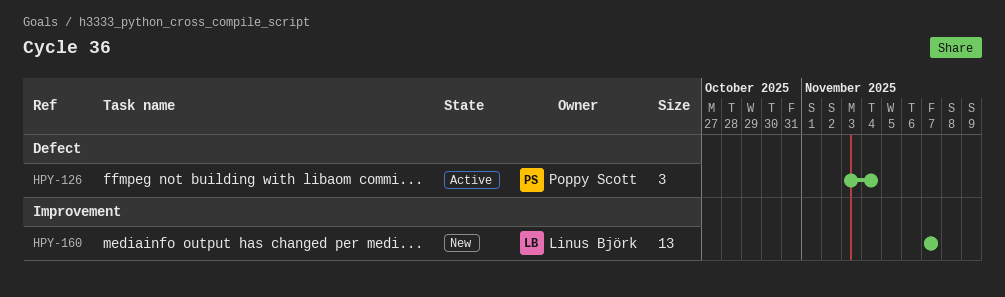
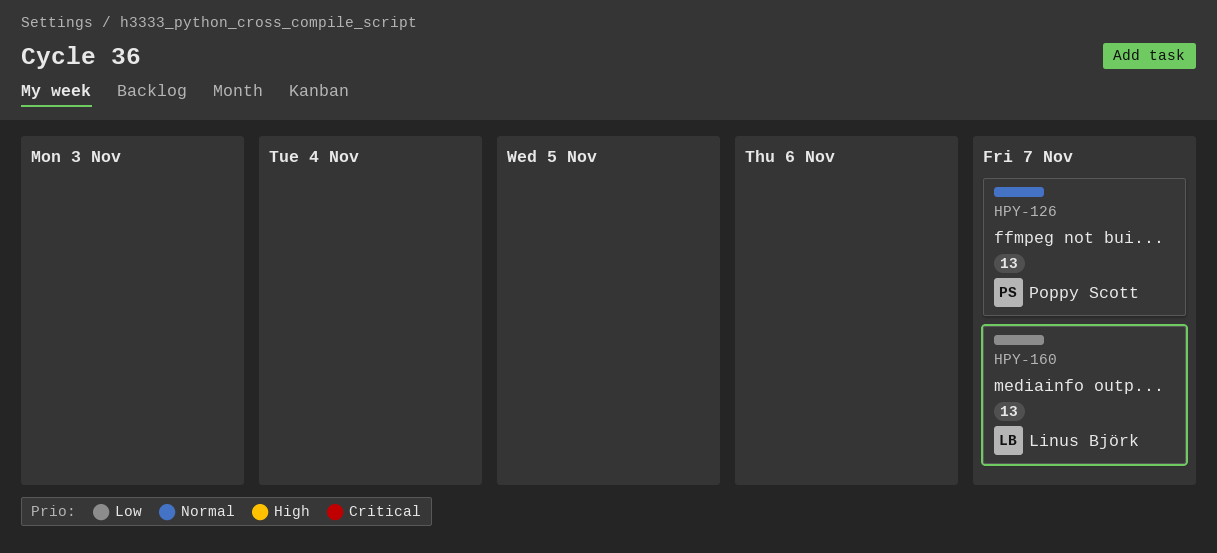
HPY-126, estimate: 3 -> 13
HPY-126, due: Nov 4 -> Nov 7

